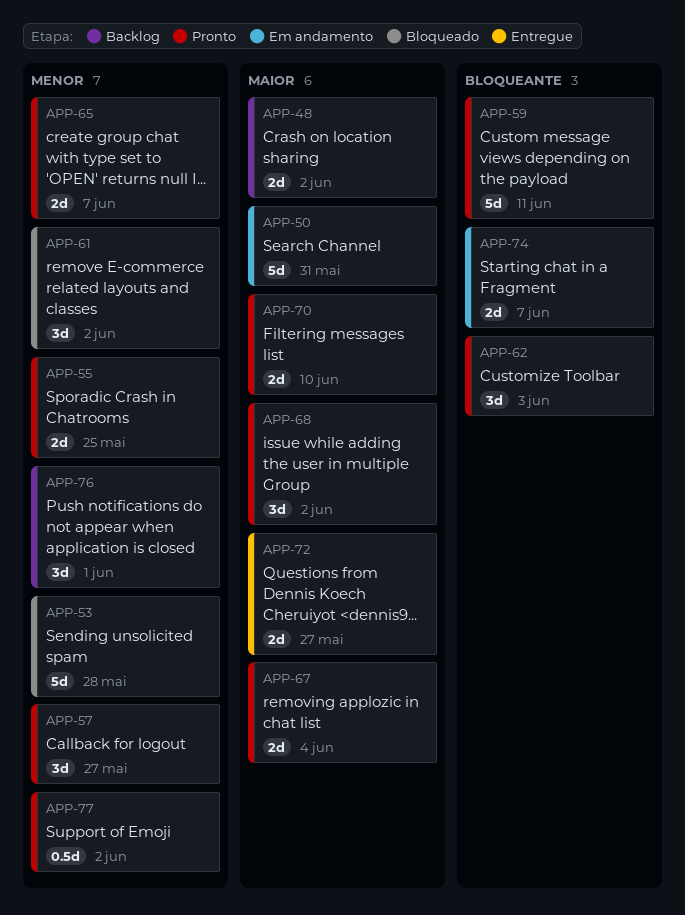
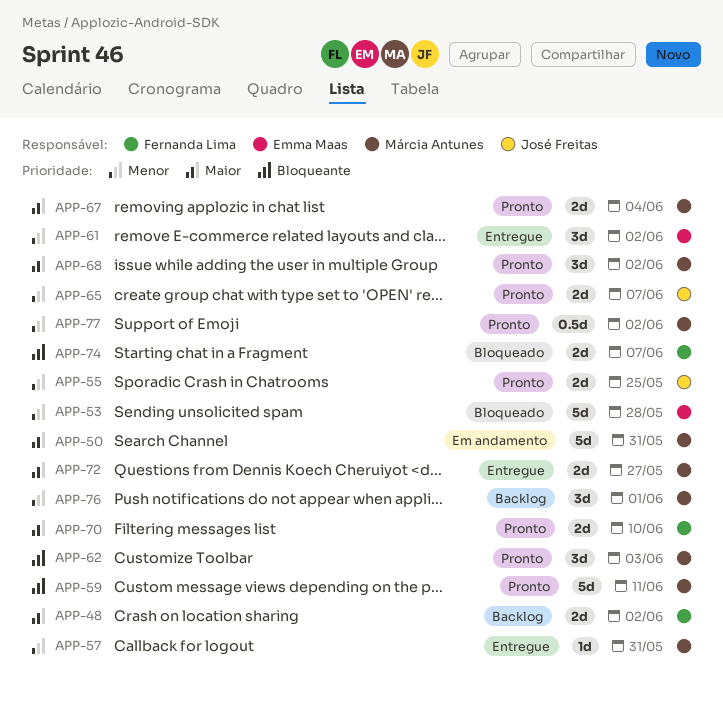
APP-57, status: Pronto -> Entregue
APP-57, estimate: 3d -> 1d
APP-57, due: May 27 -> May 31
APP-61, status: Bloqueado -> Entregue
APP-74, status: Em andamento -> Bloqueado

